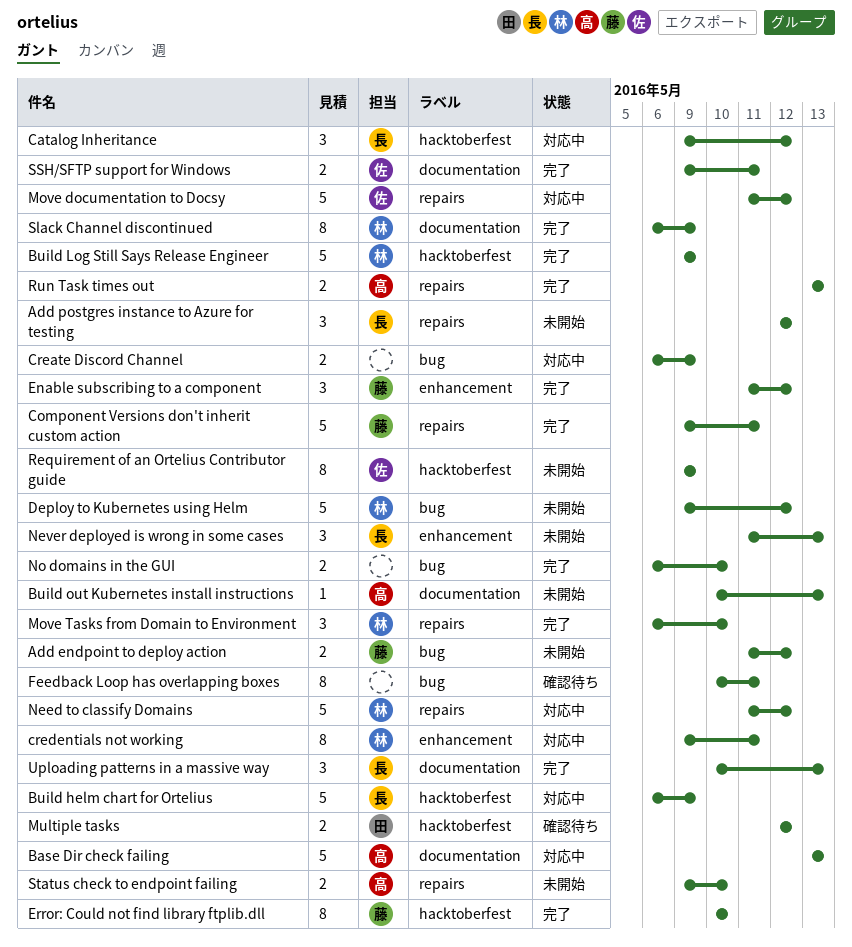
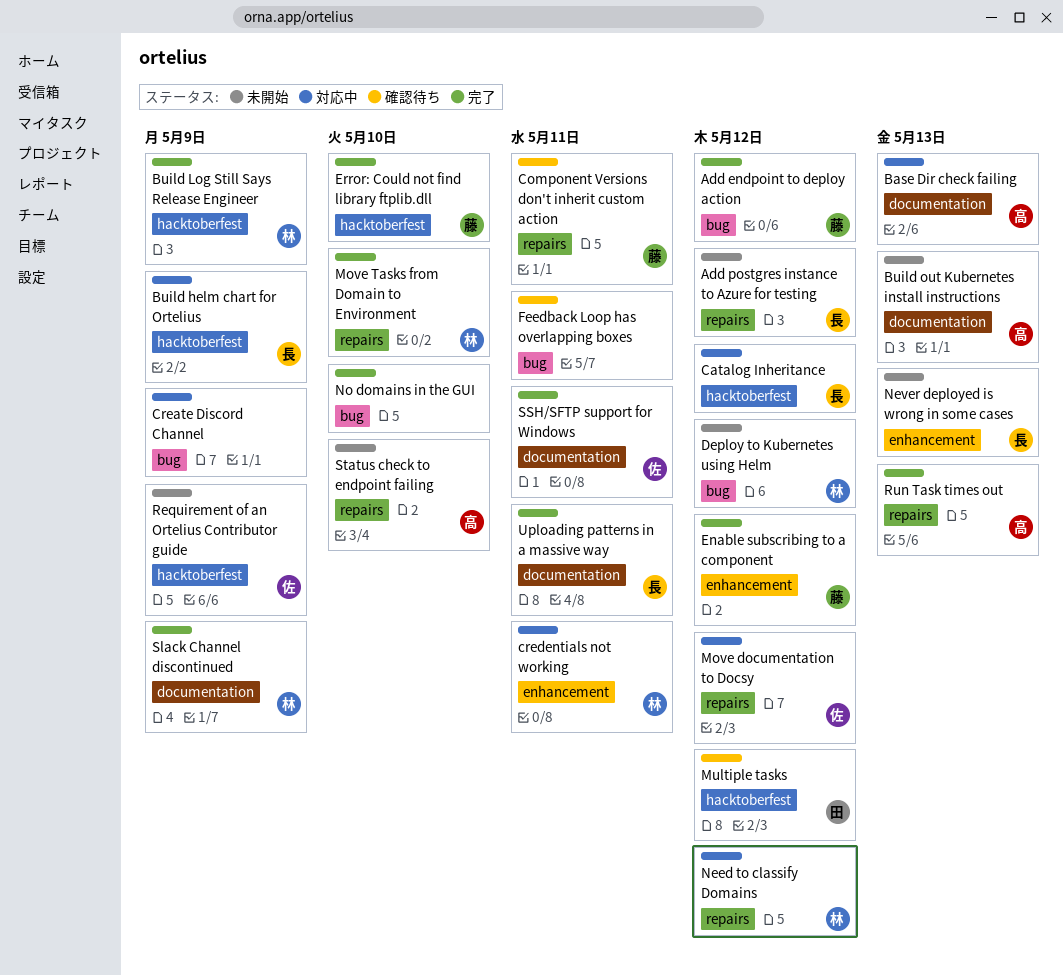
Add endpoint to deploy action, status: 未開始 -> 完了
Component Versions don't inherit custom action, status: 完了 -> 確認待ち
Uploading patterns in a massive way, due: May 13 -> May 11

